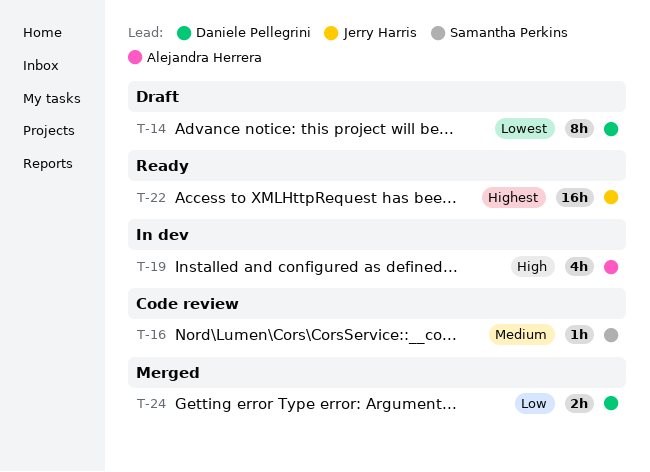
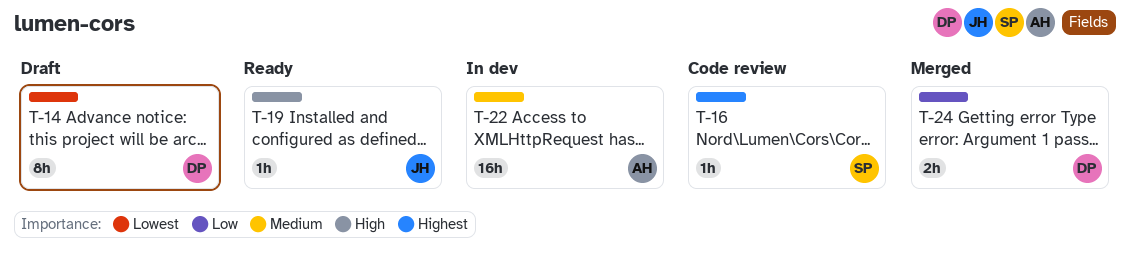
T-16, priority: Medium -> Highest
T-19, status: In dev -> Ready
T-19, owner: Alejandra Herrera -> Jerry Harris
T-19, estimate: 4h -> 1h
T-22, status: Ready -> In dev
T-22, owner: Jerry Harris -> Alejandra Herrera
T-22, priority: Highest -> Medium

